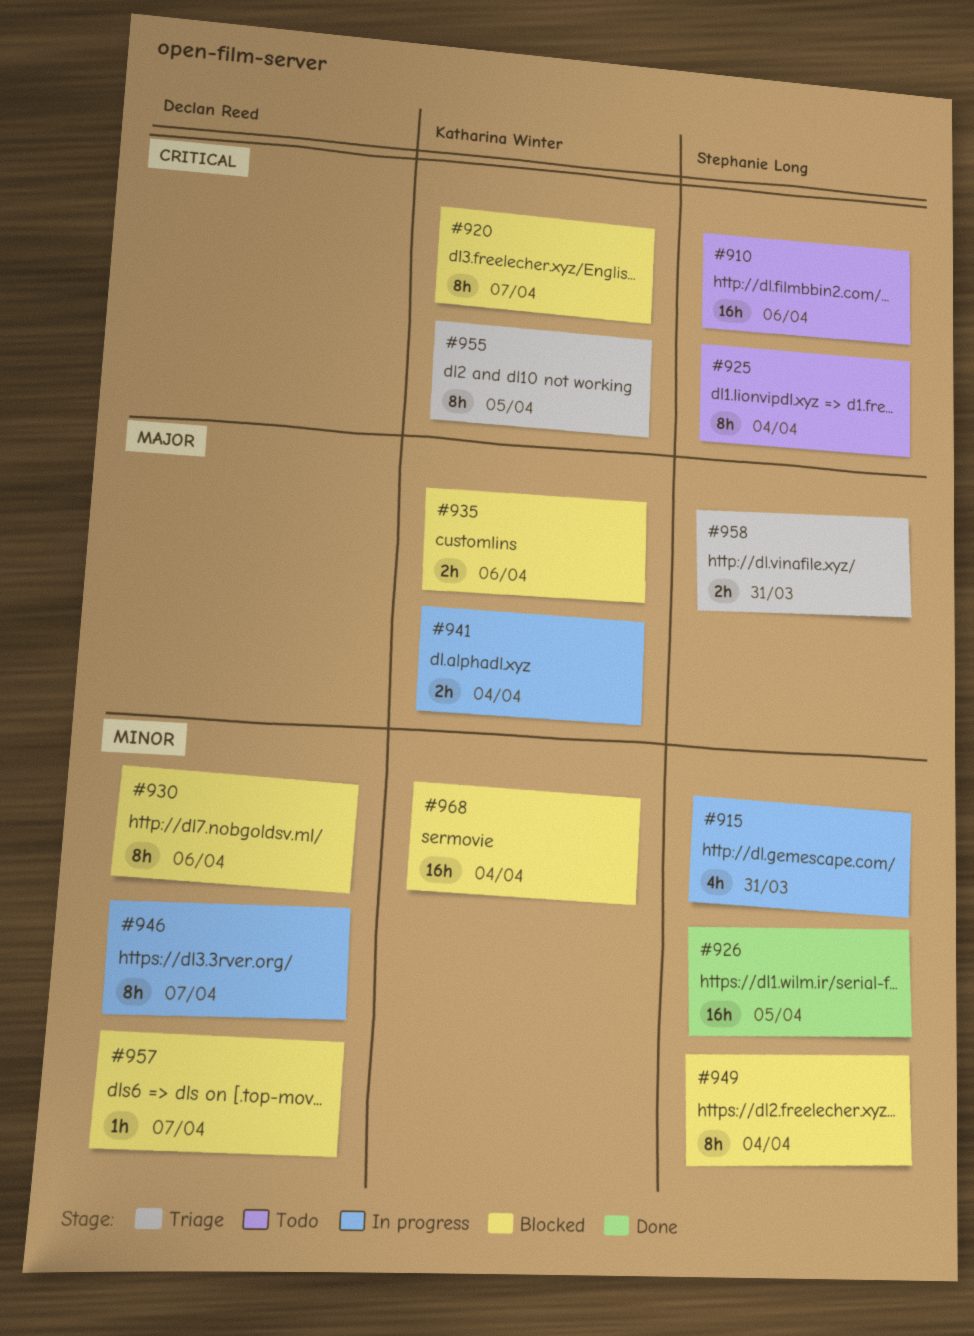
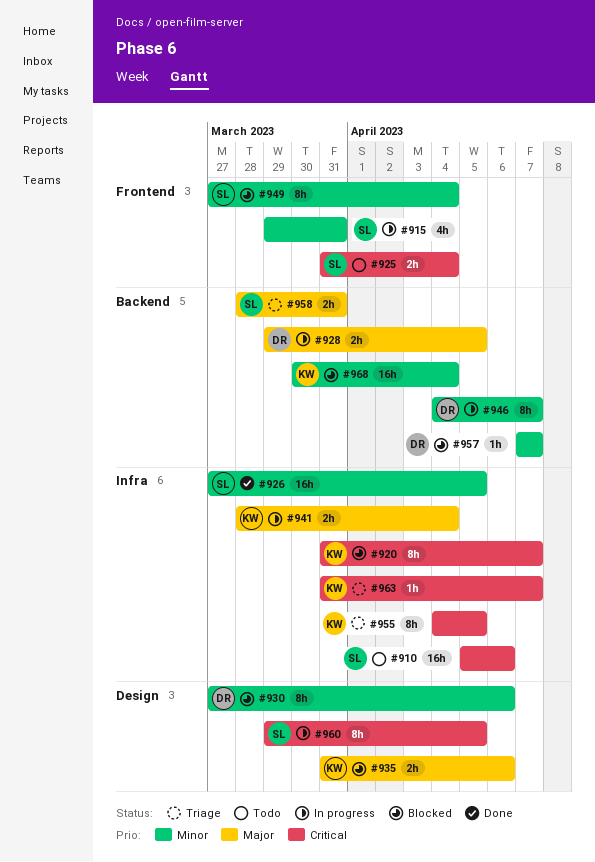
#925, estimate: 8h -> 2h
#928: none -> present
#960: none -> present
#963: none -> present

